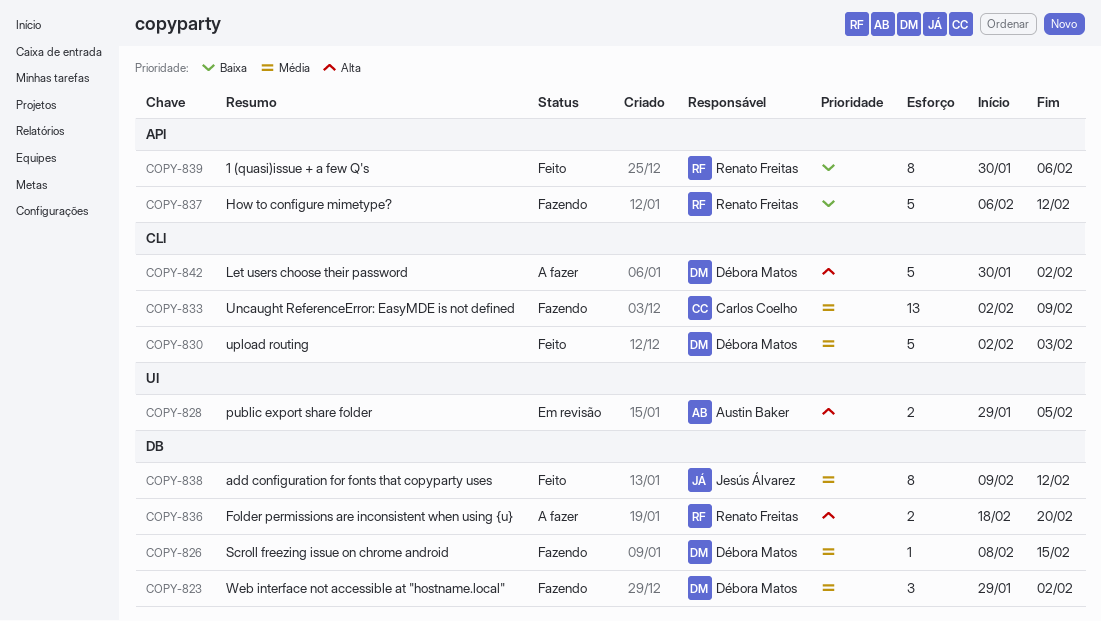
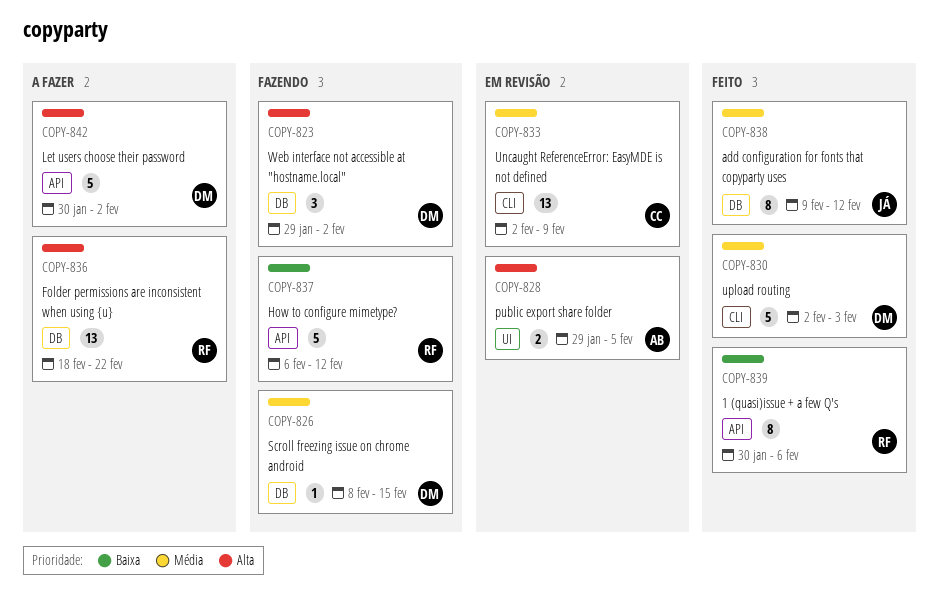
COPY-823, priority: Média -> Alta
COPY-833, status: Fazendo -> Em revisão
COPY-836, estimate: 2 -> 13
COPY-836, due: Feb 20 -> Feb 22
COPY-842, label: CLI -> API

